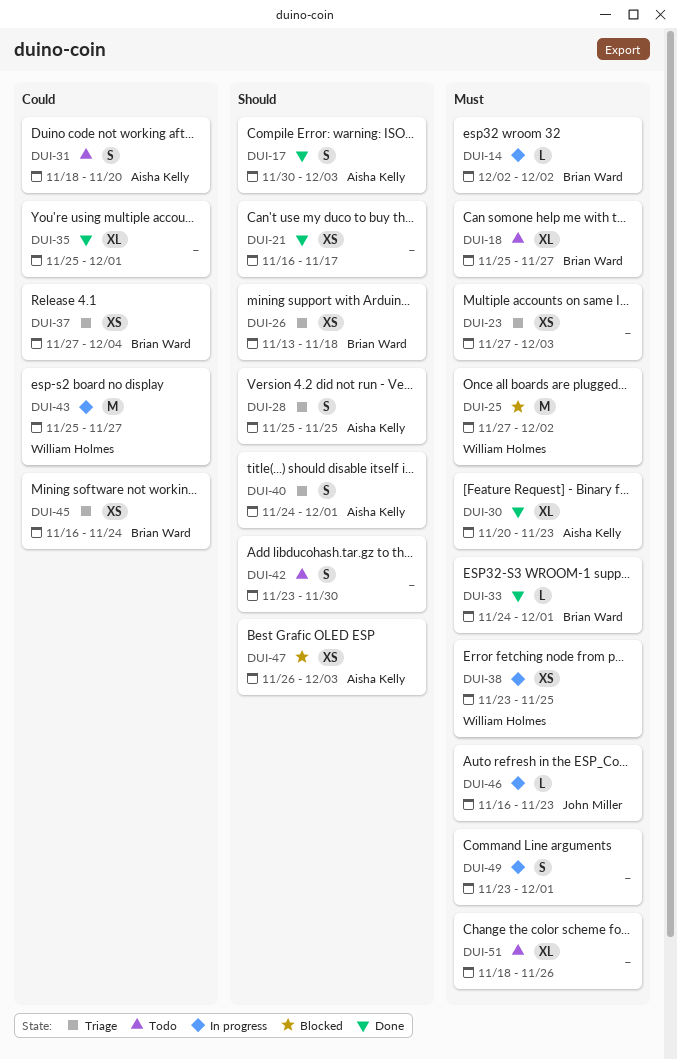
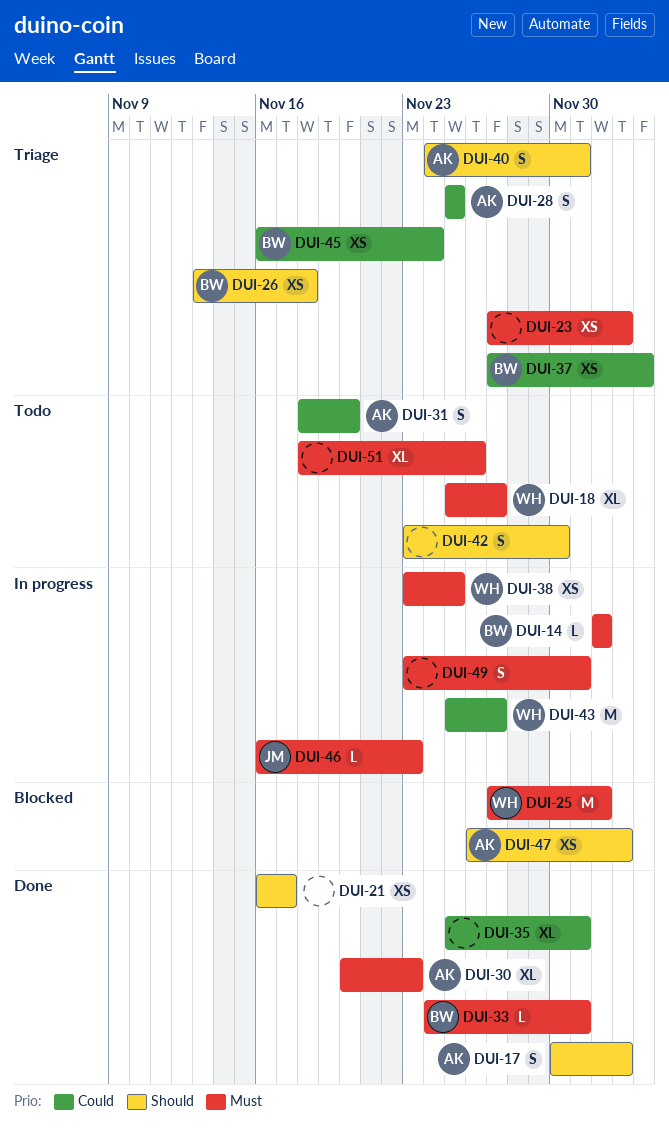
DUI-18, owner: Brian Ward -> William Holmes
DUI-28, priority: Should -> Could

